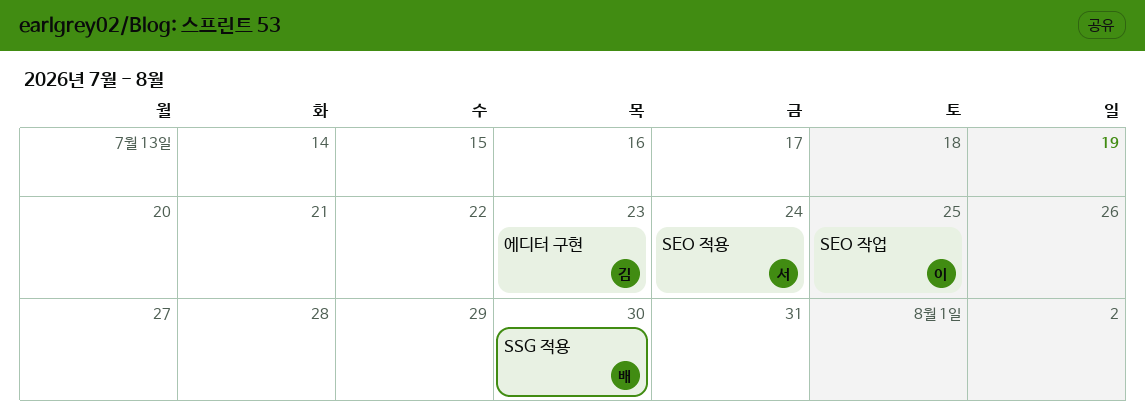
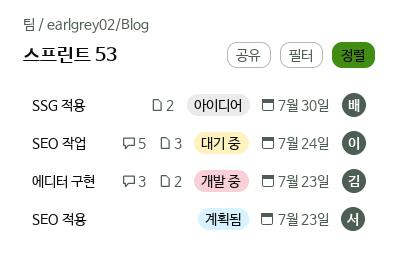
SEO 작업, due: Jul 25 -> Jul 24
SEO 적용, due: Jul 24 -> Jul 23

